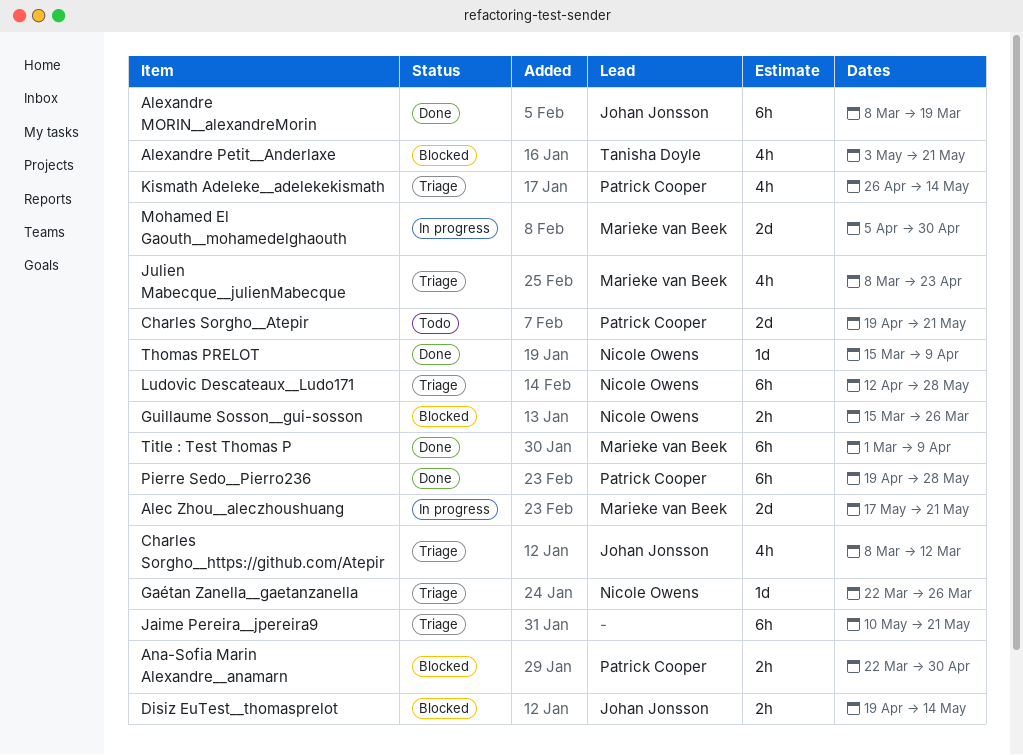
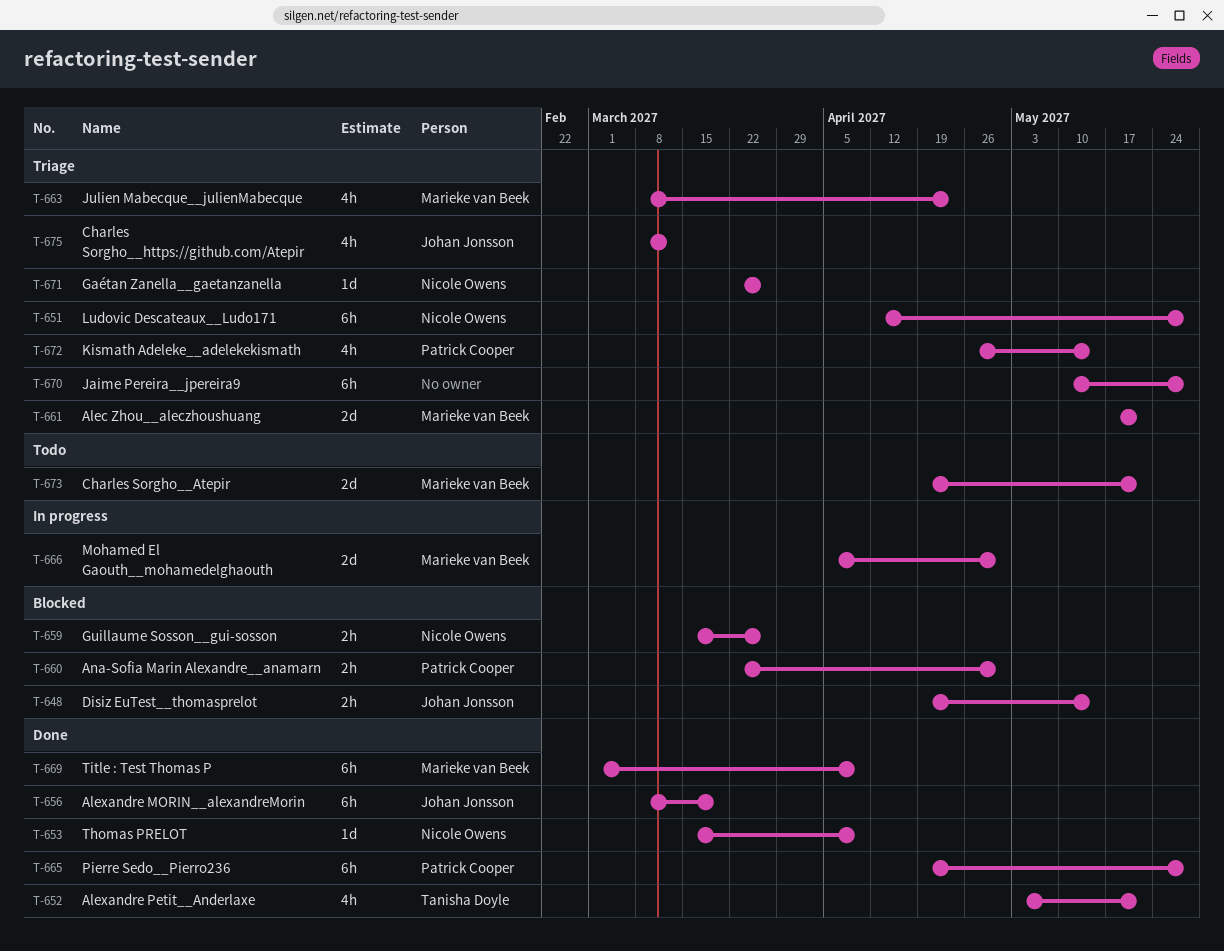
Alec Zhou__aleczhoushuang, status: In progress -> Triage
Alexandre Petit__Anderlaxe, status: Blocked -> Done
Charles Sorgho__Atepir, owner: Patrick Cooper -> Marieke van Beek
Jaime Pereira__jpereira9, due: May 21 -> May 28

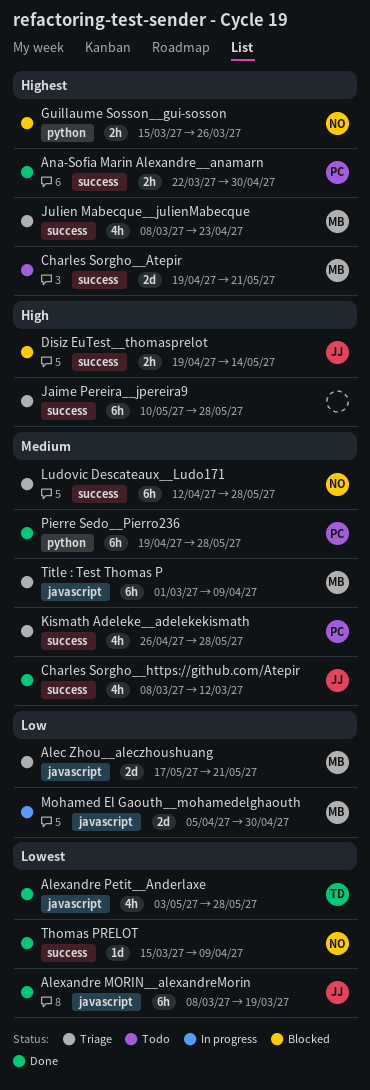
Alexandre Petit__Anderlaxe, due: May 21 -> May 28
Ana-Sofia Marin Alexandre__anamarn, status: Blocked -> Done
Charles Sorgho__https://github.com/Atepir, status: Triage -> Done
Gaétan Zanella__gaetanzanella: present -> none
Kismath Adeleke__adelekekismath, due: May 14 -> May 28
Title : Test Thomas P, status: Done -> Triage

